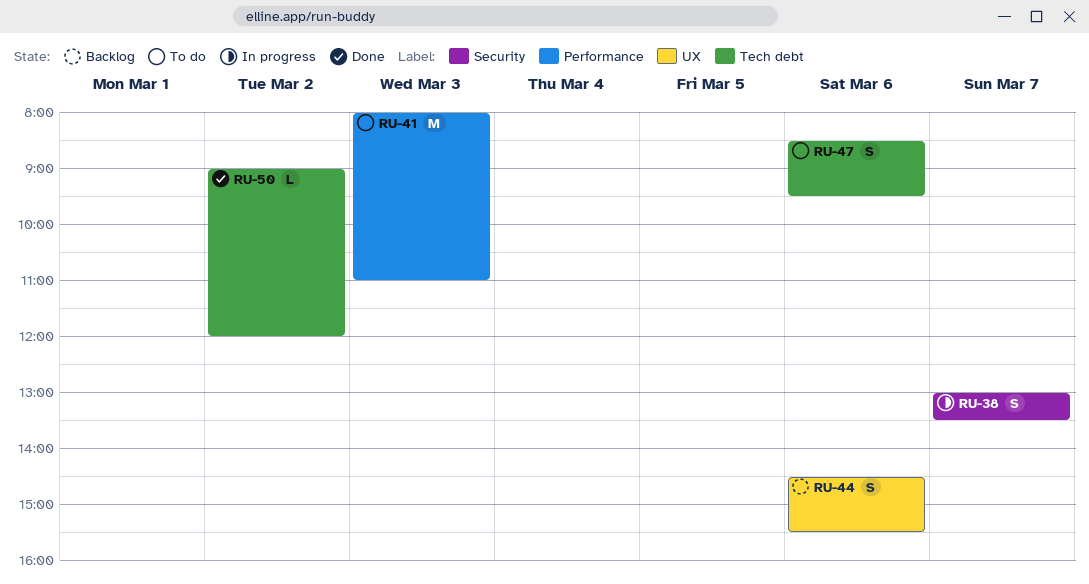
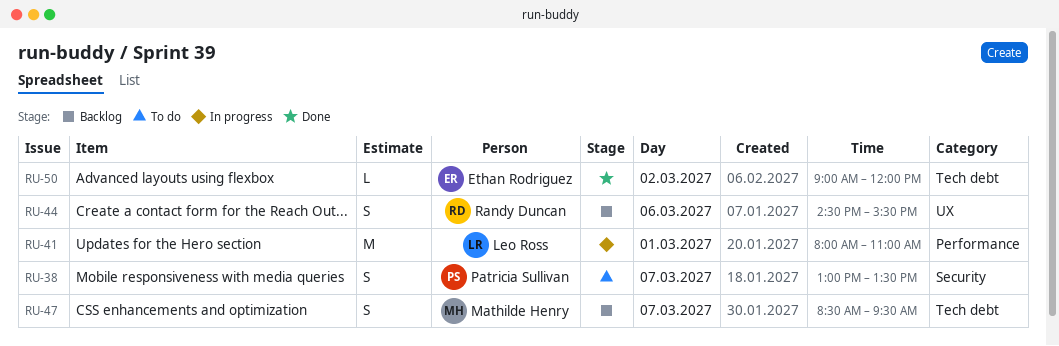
RU-38, status: In progress -> To do
RU-41, status: To do -> In progress
RU-41, day: Mar 3 -> Mar 1
RU-47, status: To do -> Backlog
RU-47, day: Mar 6 -> Mar 7

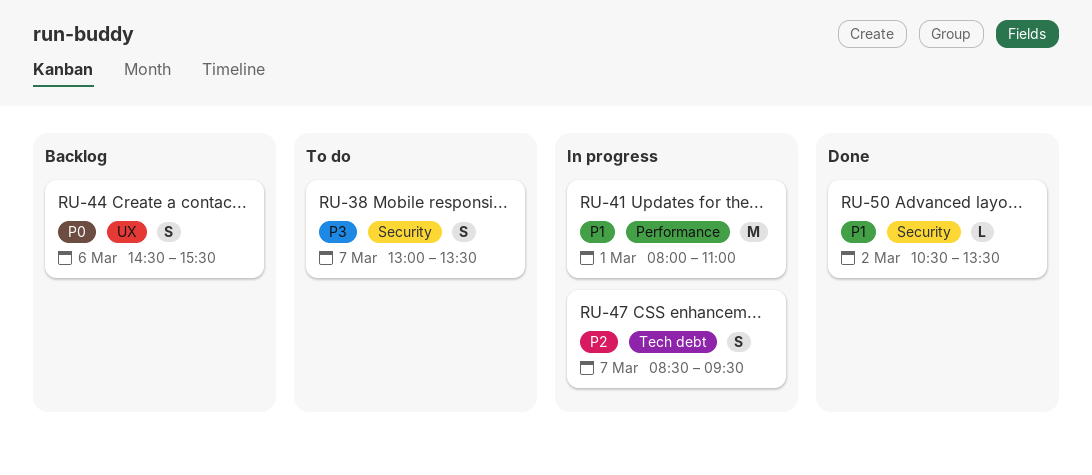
RU-47, status: Backlog -> In progress
RU-50, label: Tech debt -> Security
RU-50, begins: 09:00 -> 10:30
RU-50, ends: 12:00 -> 13:30

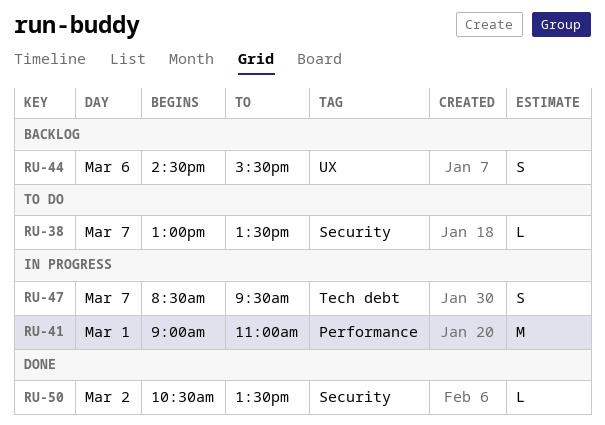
RU-38, estimate: S -> L
RU-41, begins: 08:00 -> 09:00

